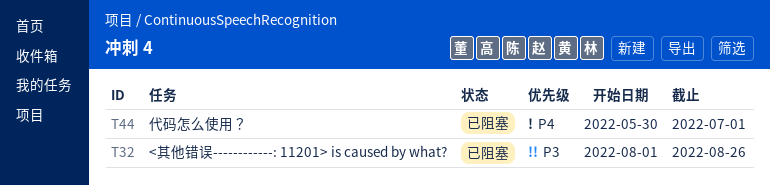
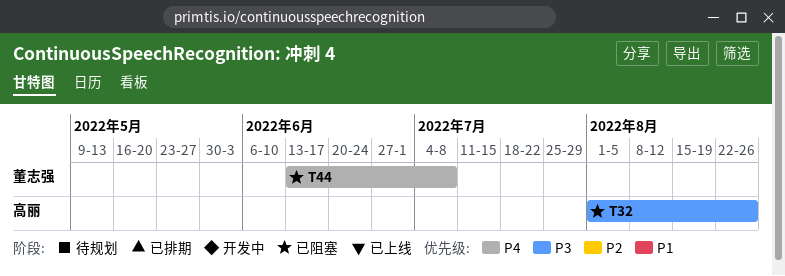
T44, start: May 30 -> Jun 13
T44, due: Jul 1 -> Jul 8

